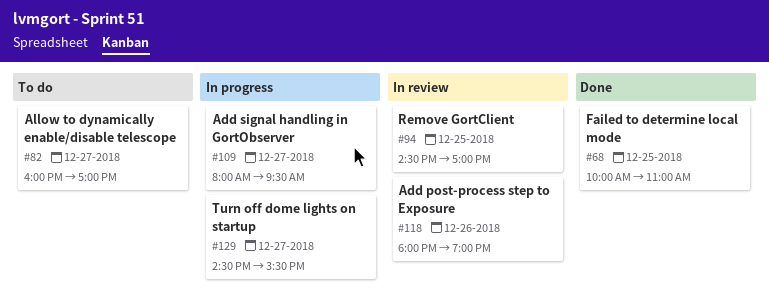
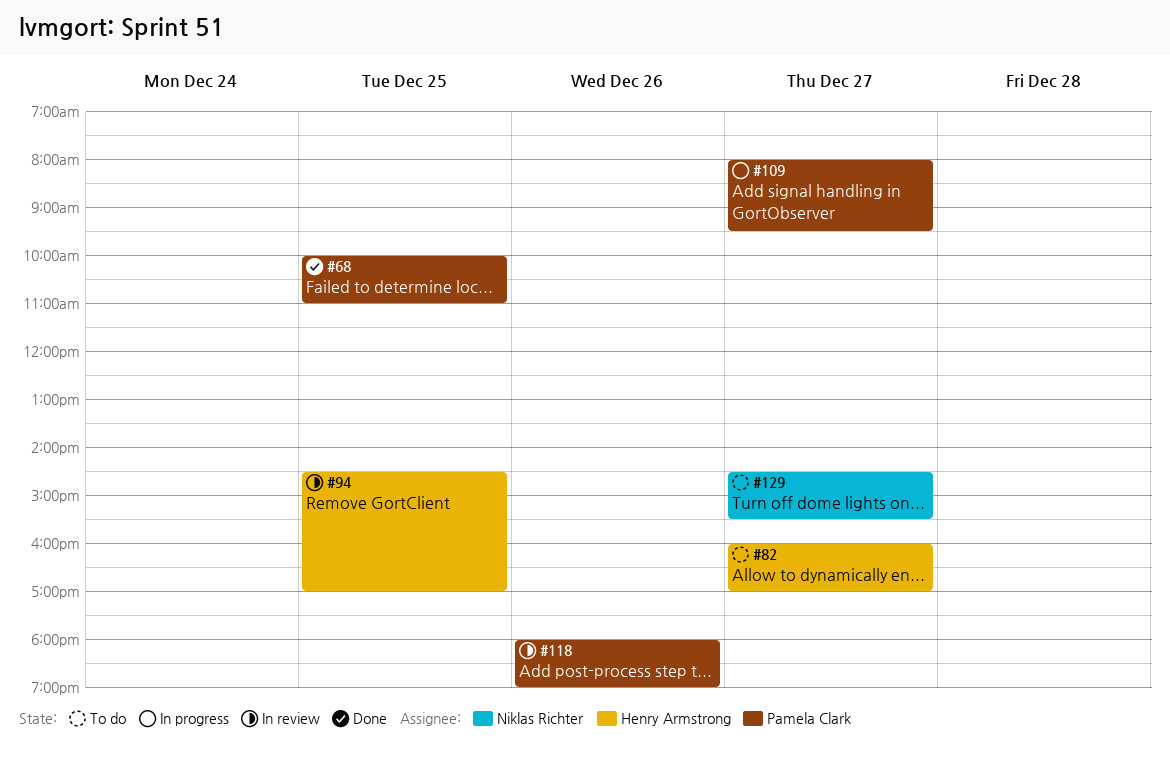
#129, status: In progress -> To do

